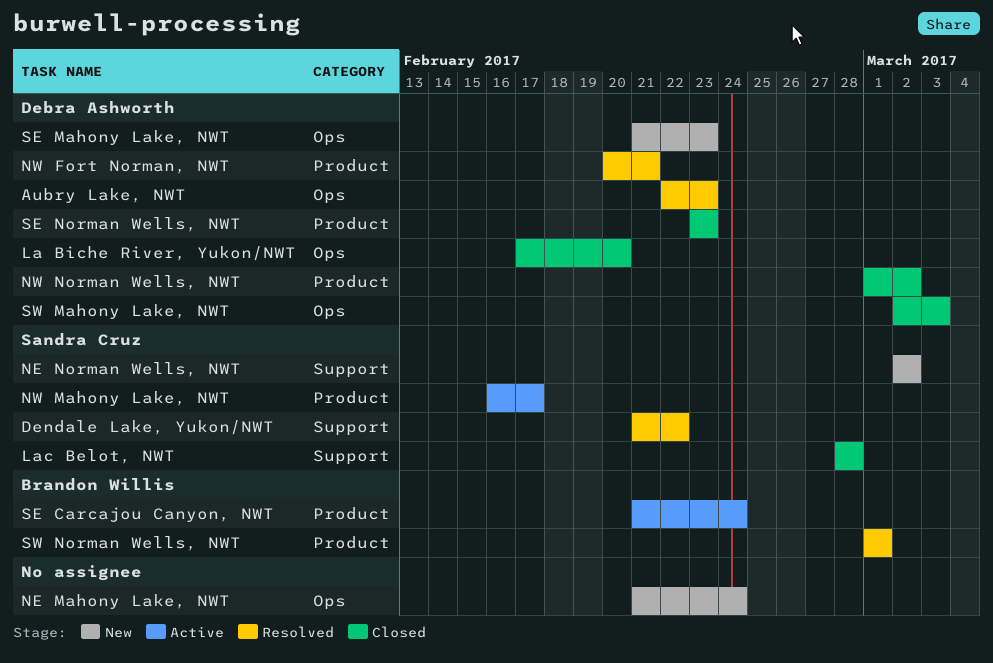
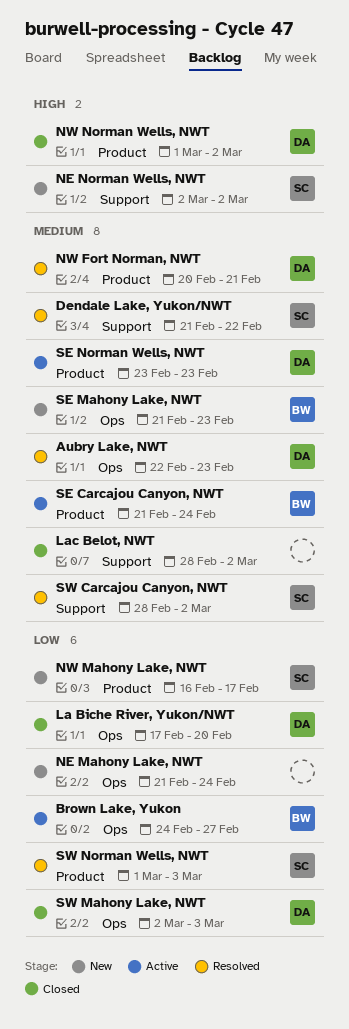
Brown Lake, Yukon: none -> present
Lac Belot, NWT, owner: Sandra Cruz -> none
Lac Belot, NWT, due: Feb 28 -> Mar 2
NW Mahony Lake, NWT, status: Active -> New
SE Mahony Lake, NWT, owner: Debra Ashworth -> Brandon Willis
SE Norman Wells, NWT, status: Closed -> Active
SW Carcajou Canyon, NWT: none -> present
SW Norman Wells, NWT, owner: Brandon Willis -> Sandra Cruz
SW Norman Wells, NWT, due: Mar 1 -> Mar 3

